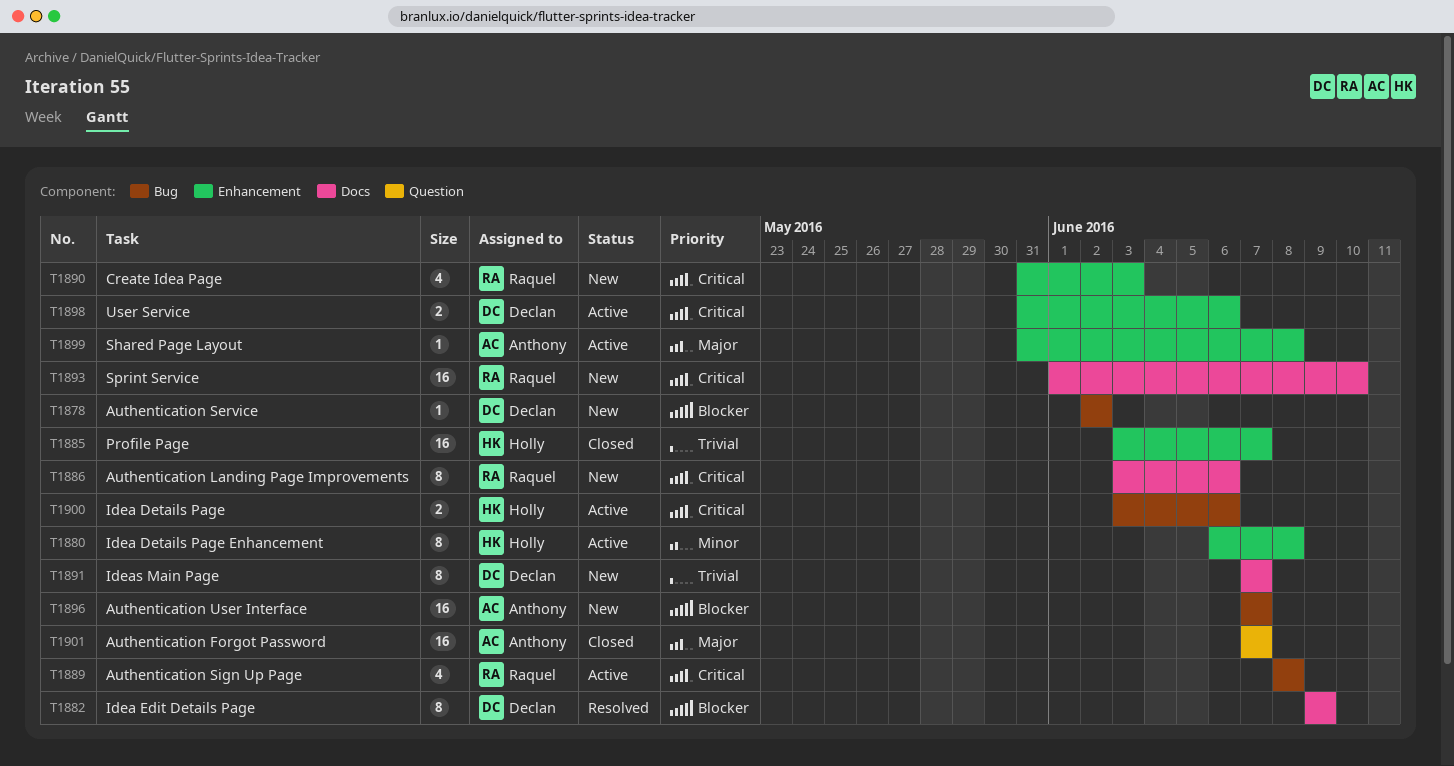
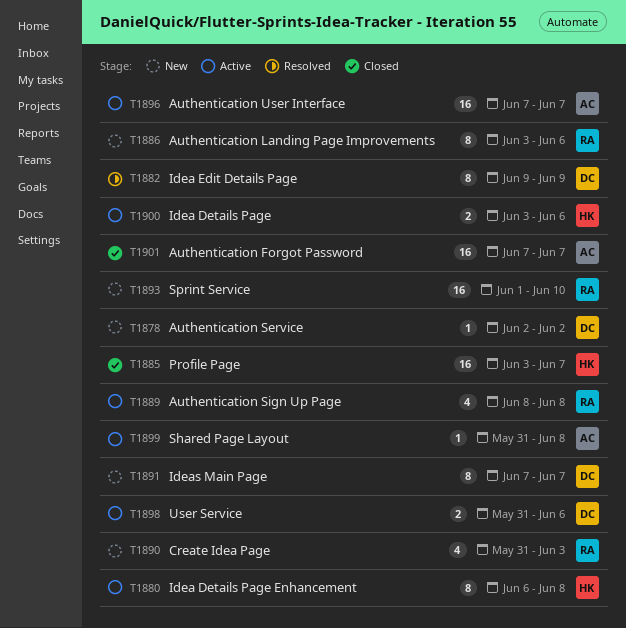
T1896, status: New -> Active

